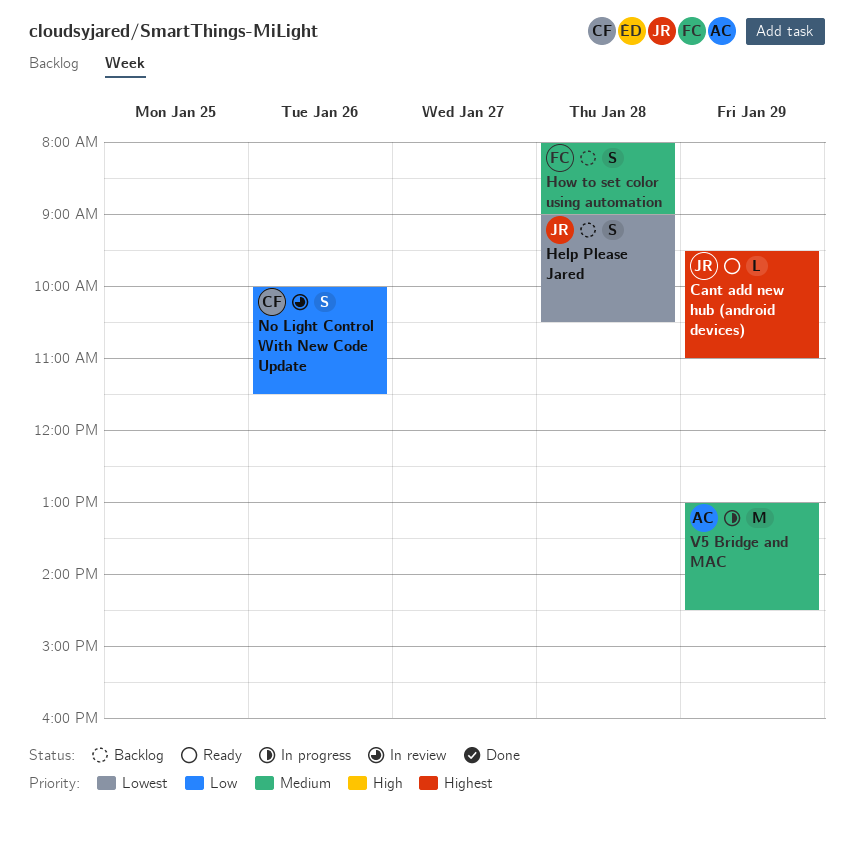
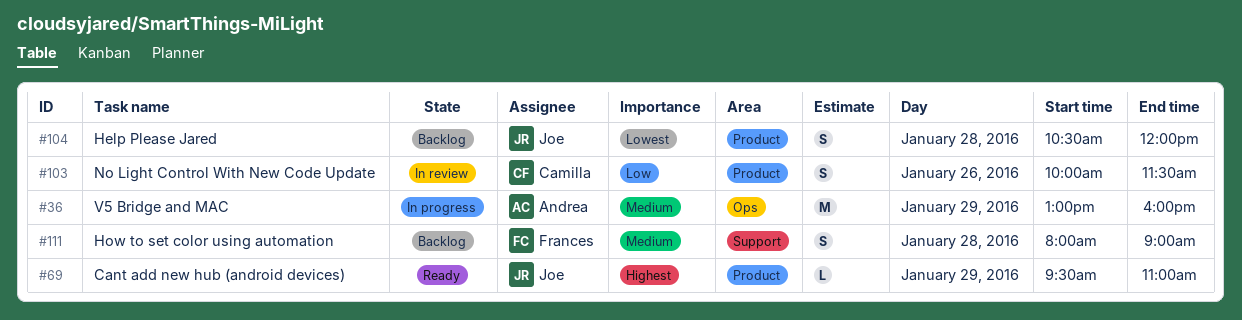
Help Please Jared, begins: 09:00 -> 10:30
Help Please Jared, ends: 10:30 -> 12:00
V5 Bridge and MAC, ends: 14:30 -> 16:00

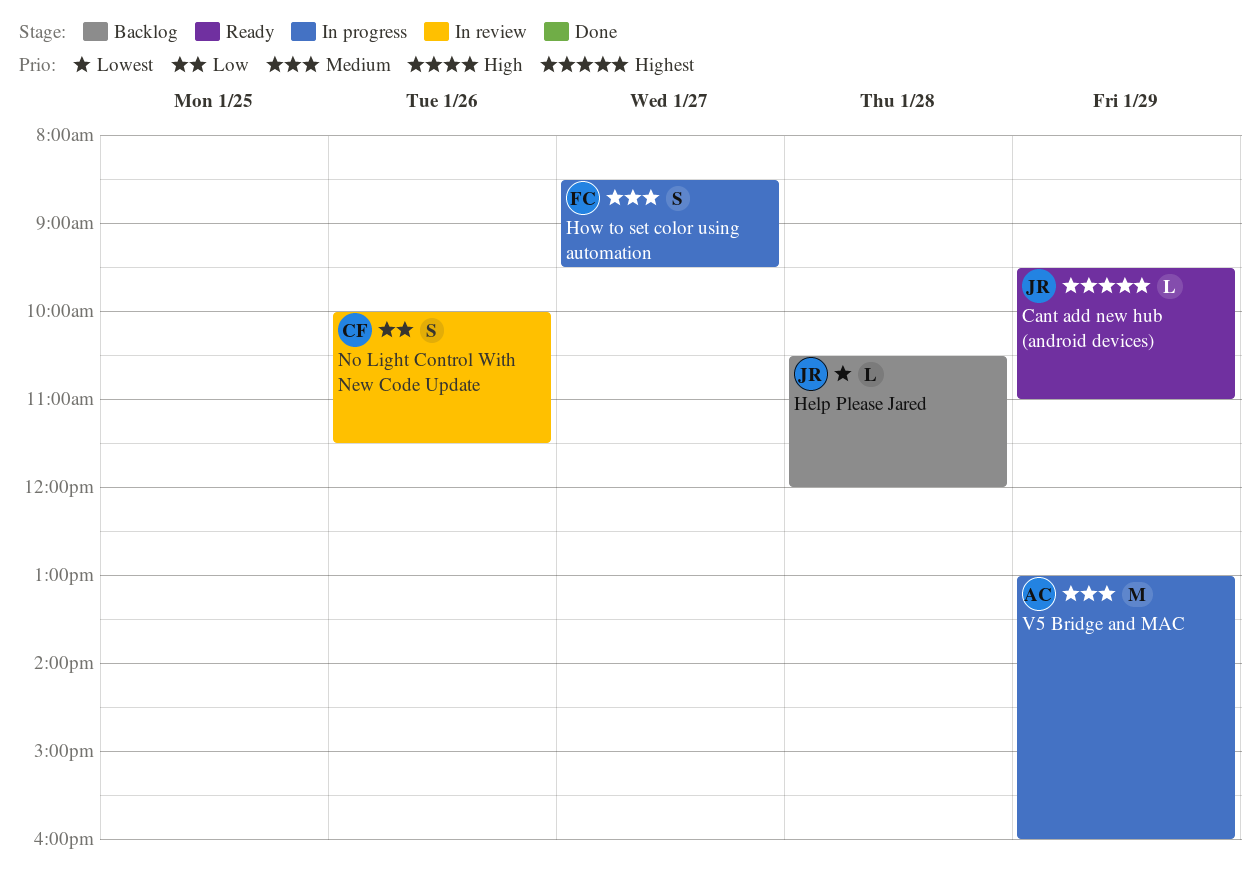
Help Please Jared, estimate: S -> L
How to set color using automation, status: Backlog -> In progress
How to set color using automation, day: Jan 28 -> Jan 27
How to set color using automation, begins: 08:00 -> 08:30
How to set color using automation, ends: 09:00 -> 09:30

